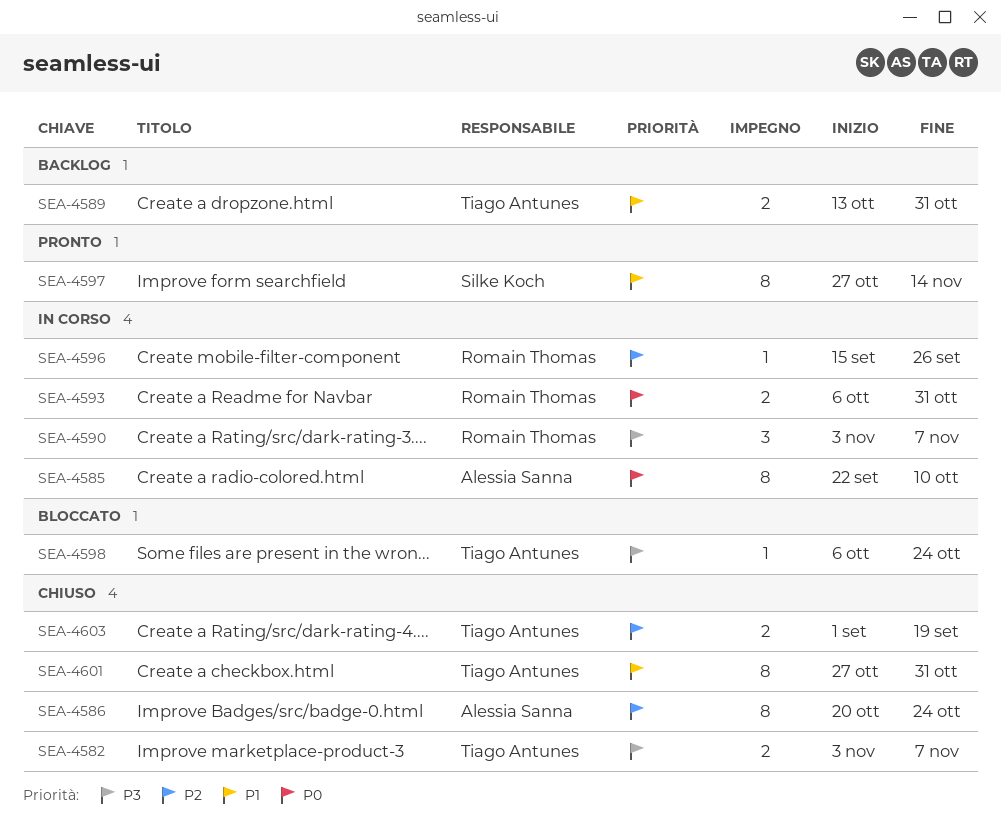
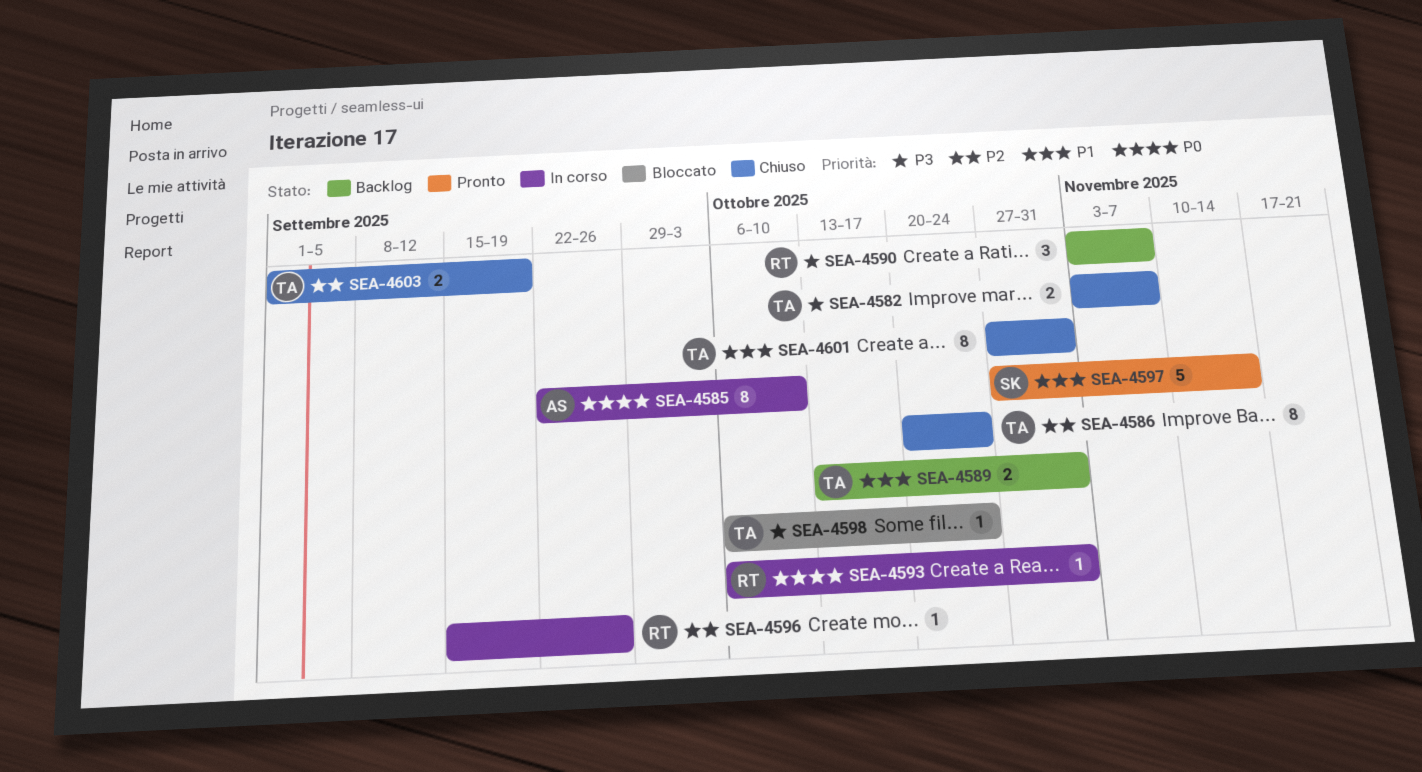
SEA-4586, owner: Alessia Sanna -> Tiago Antunes
SEA-4590, status: In corso -> Backlog
SEA-4593, estimate: 2 -> 1
SEA-4597, estimate: 8 -> 5

